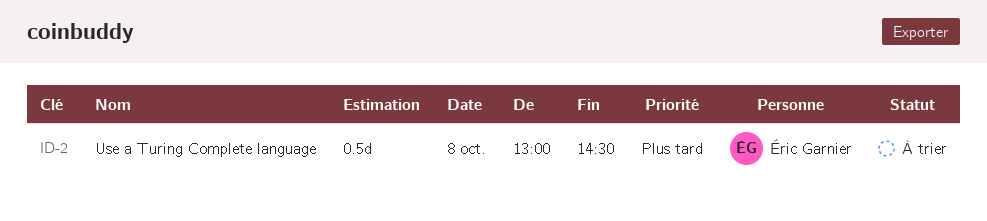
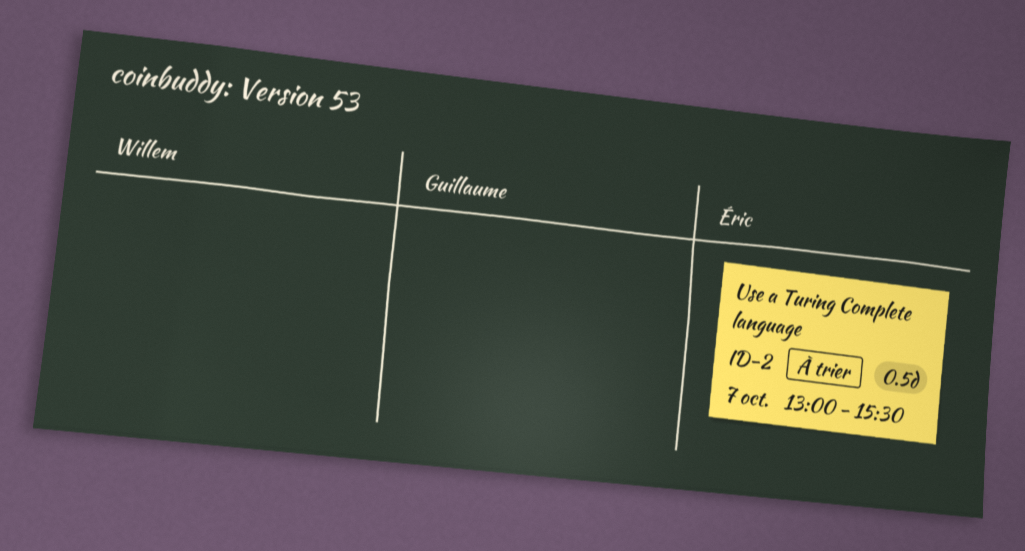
ID-2, day: Oct 8 -> Oct 7
ID-2, ends: 14:30 -> 15:30

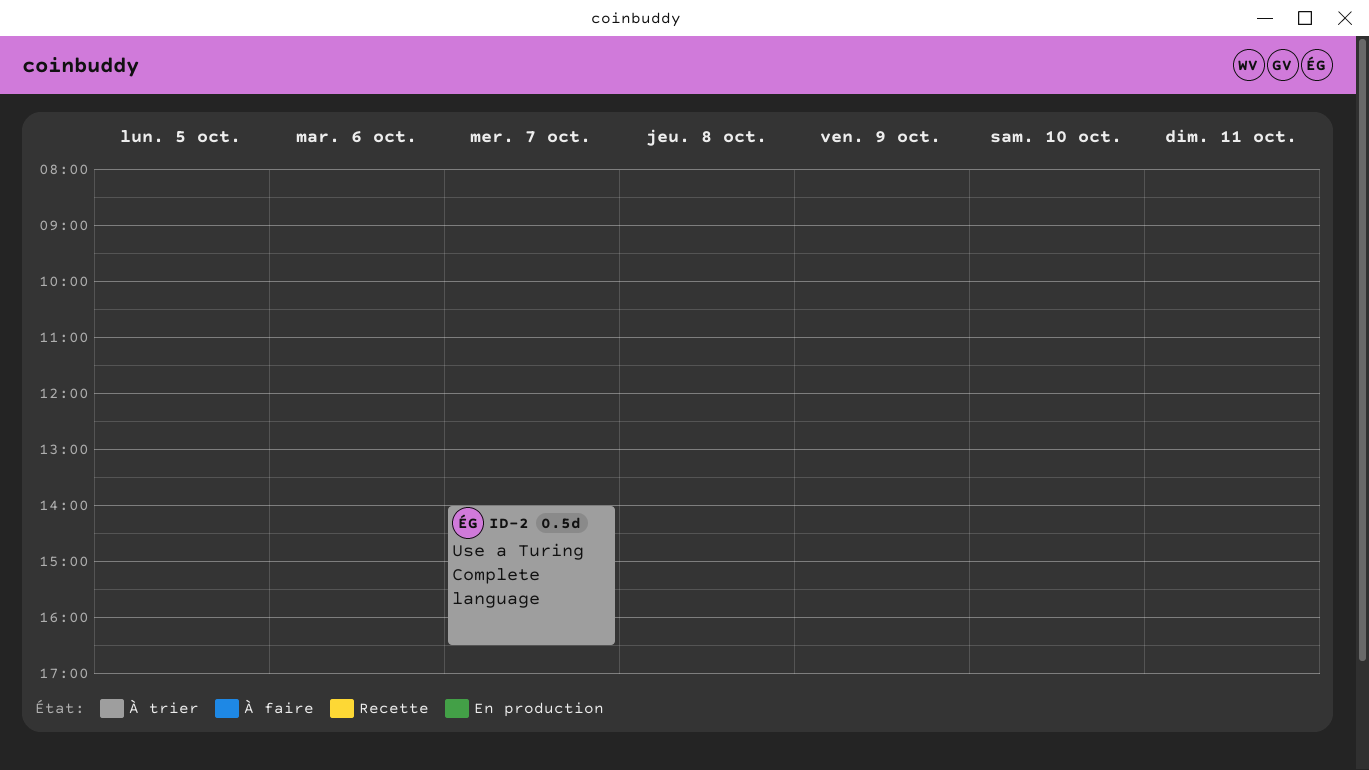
ID-2, begins: 13:00 -> 14:00
ID-2, ends: 15:30 -> 16:30

